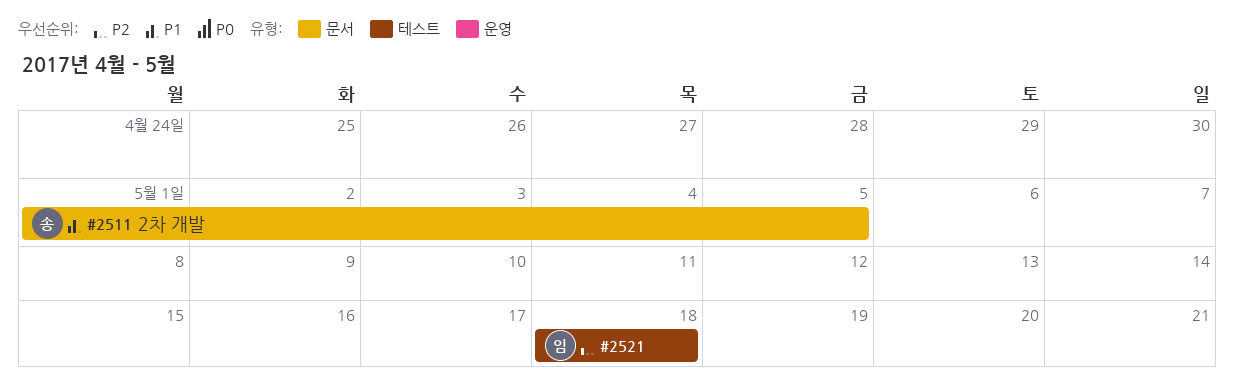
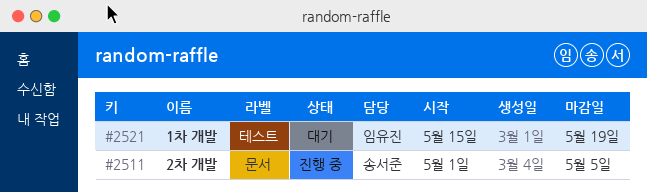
#2521, start: May 18 -> May 15
#2521, due: May 18 -> May 19

